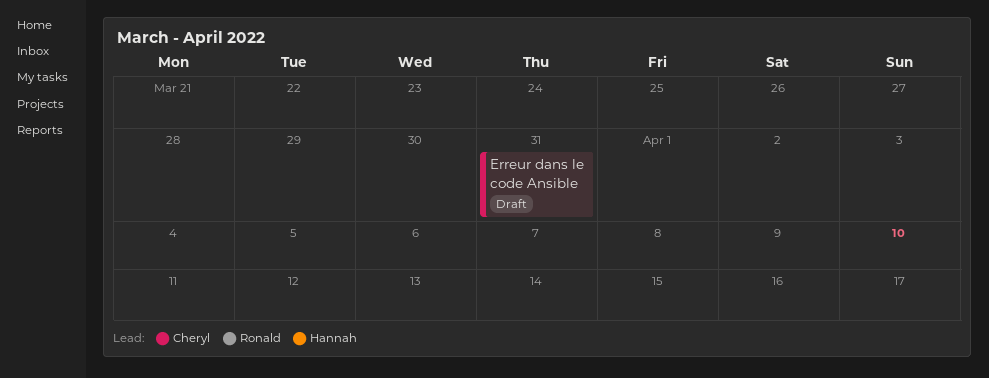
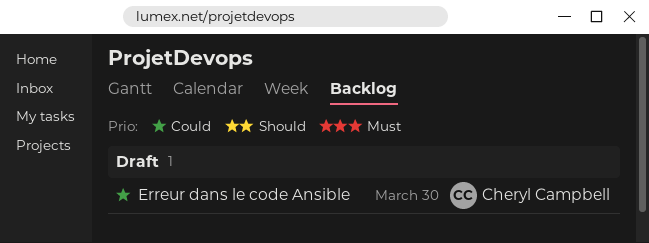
Erreur dans le code Ansible, due: Mar 31 -> Mar 30

